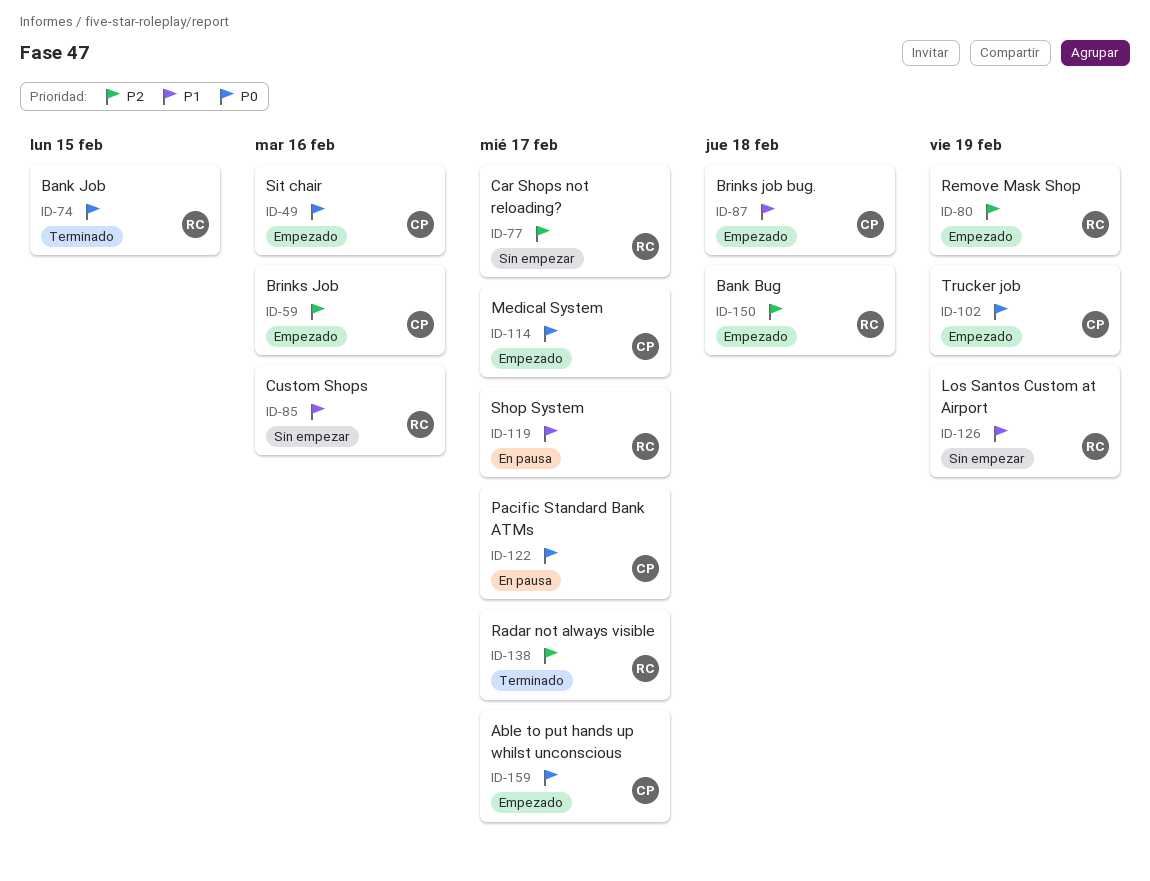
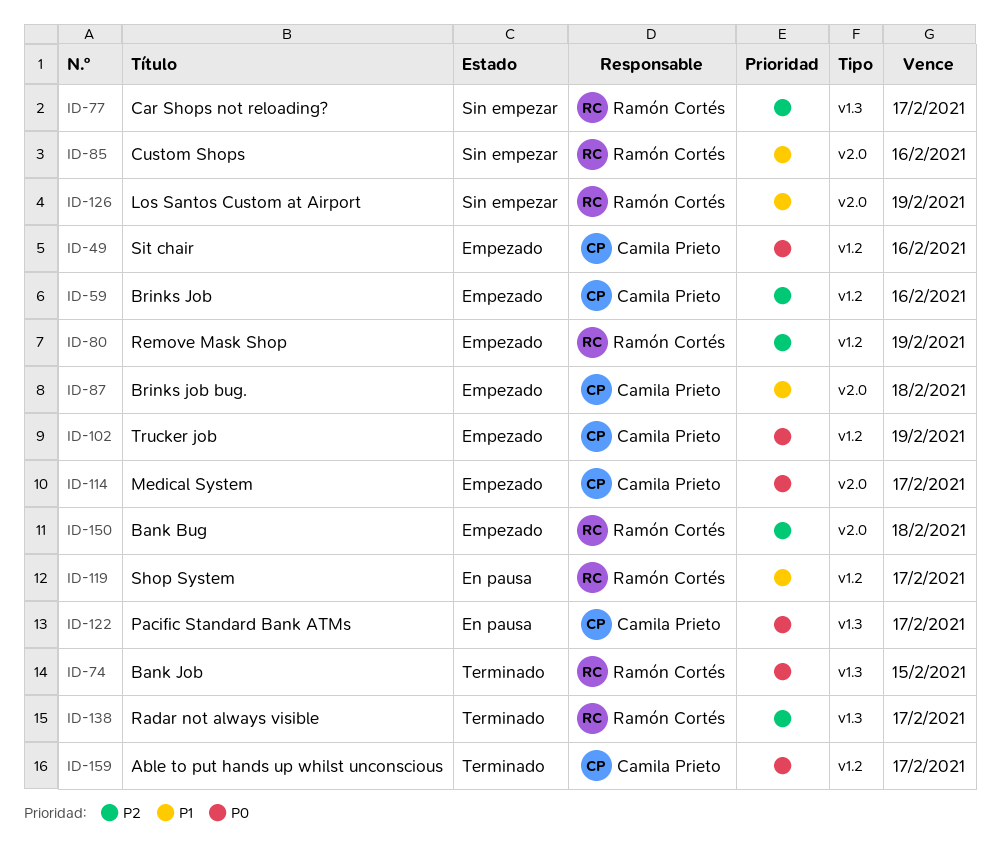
ID-159, status: Empezado -> Terminado

